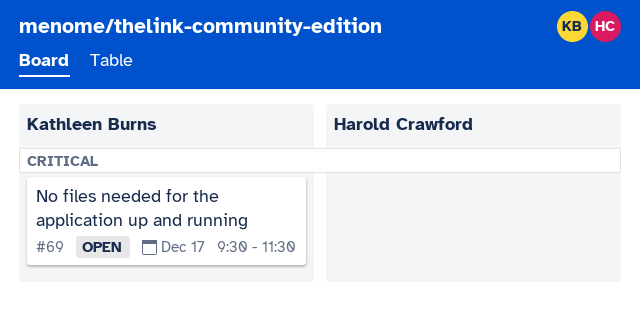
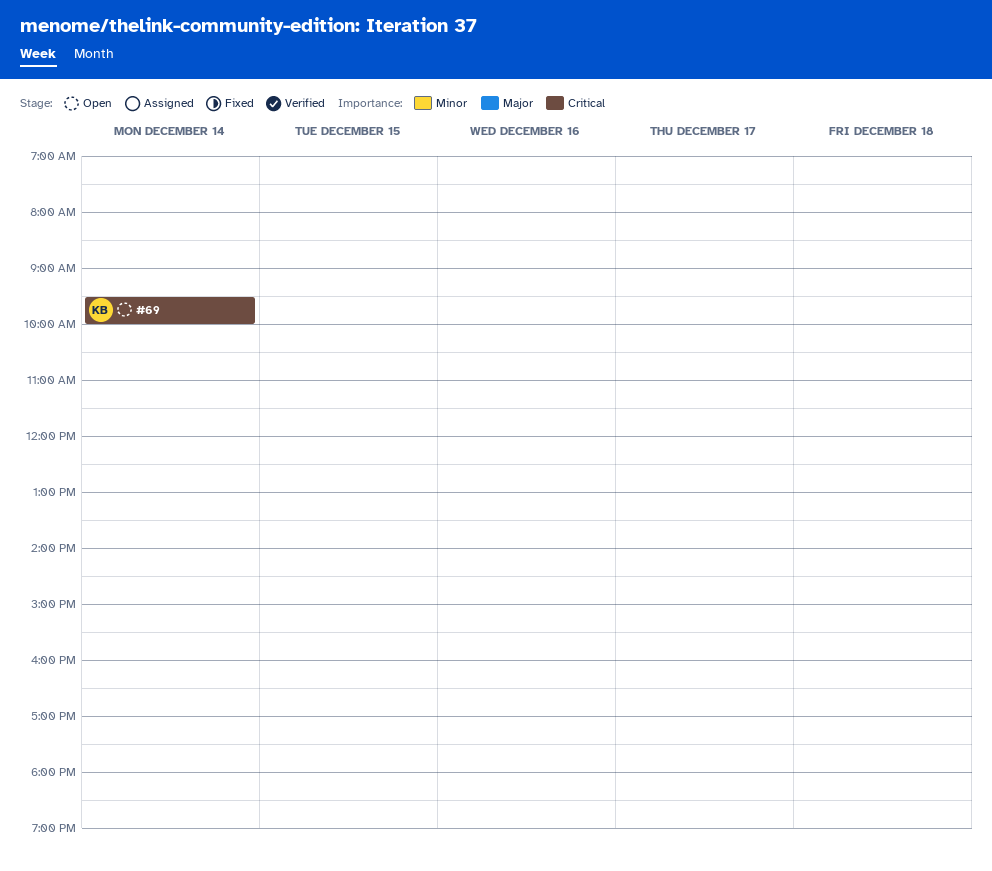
#69, day: Dec 17 -> Dec 14
#69, ends: 11:30 -> 10:00

